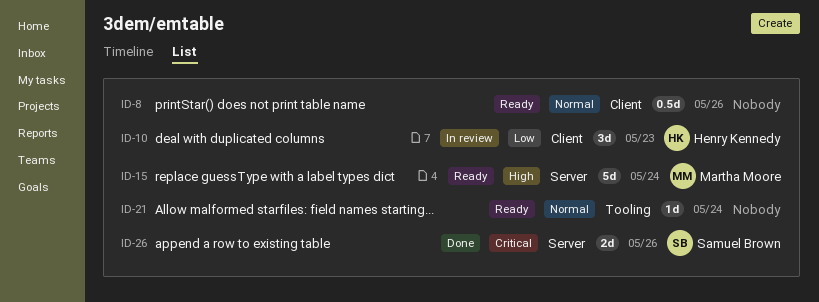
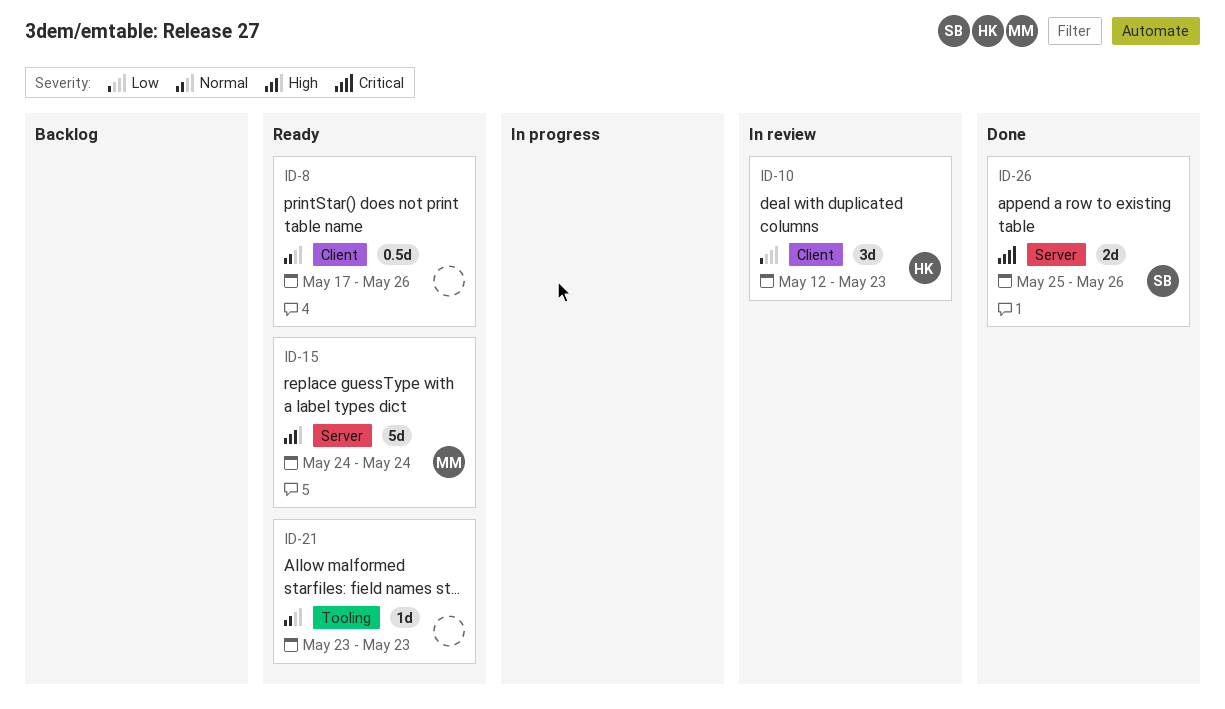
ID-21, due: May 24 -> May 23

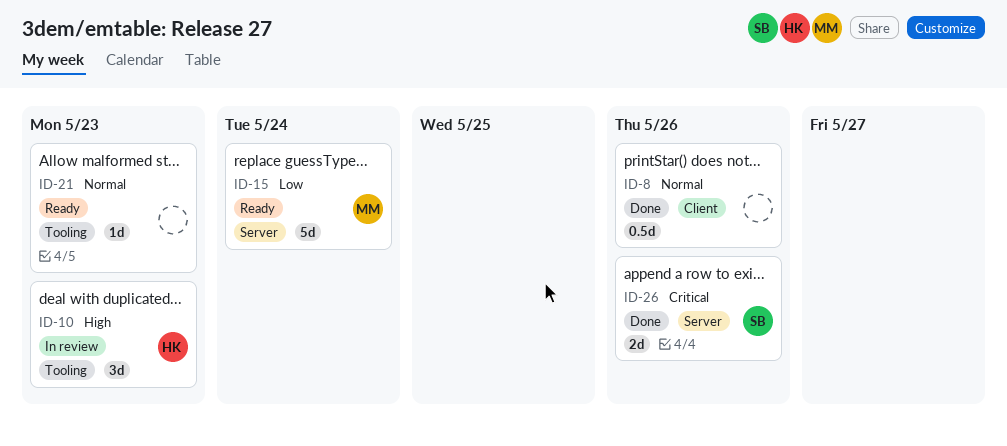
ID-8, status: Ready -> Done
ID-10, priority: Low -> High
ID-10, label: Client -> Tooling
ID-15, priority: High -> Low

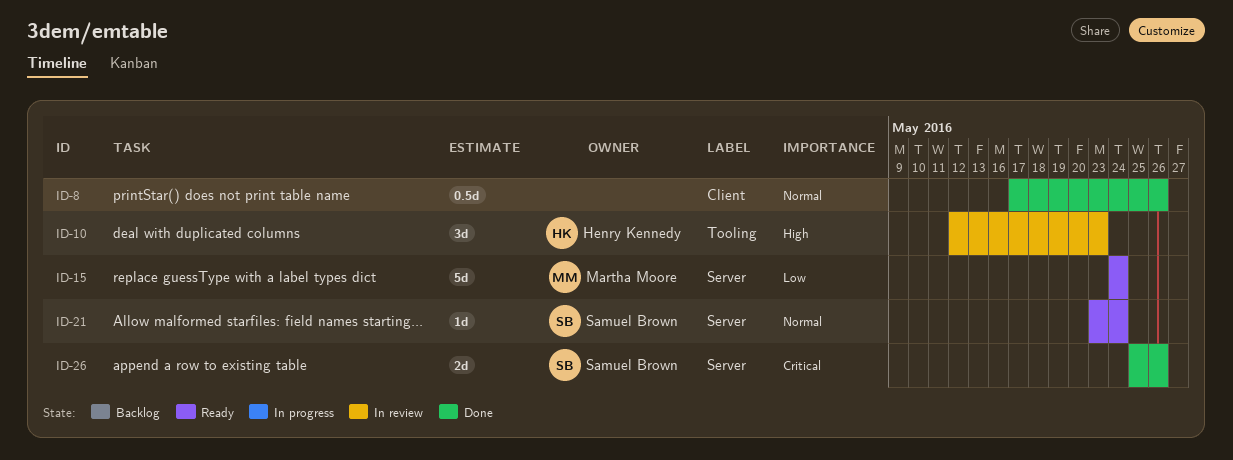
ID-21, owner: none -> Samuel Brown
ID-21, label: Tooling -> Server
ID-21, due: May 23 -> May 24

